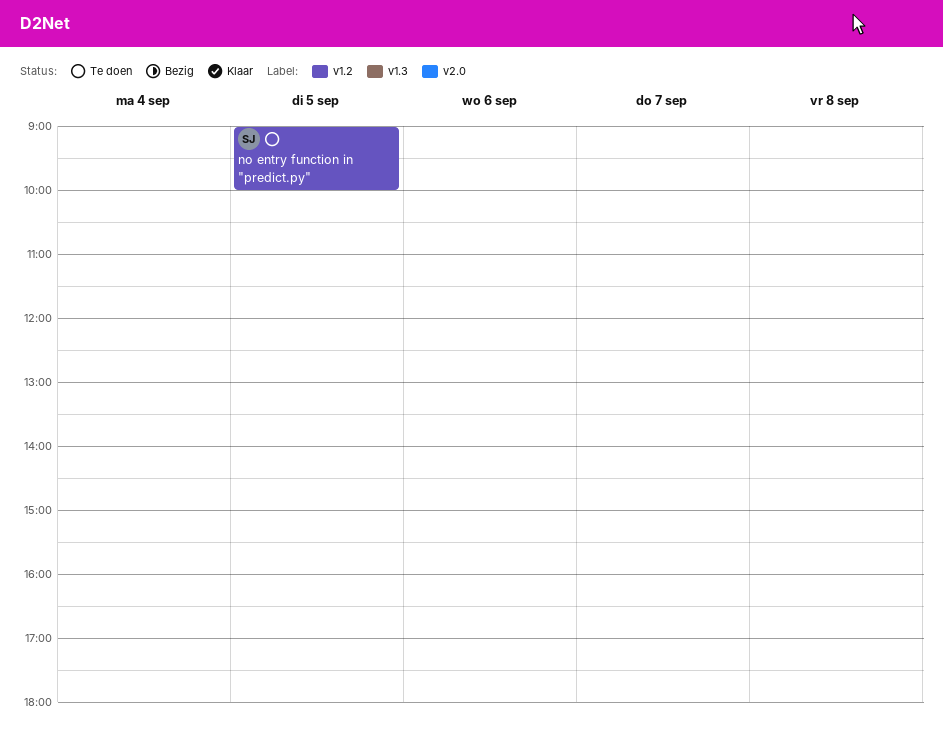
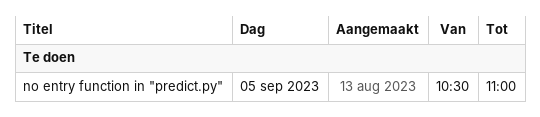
no entry function in "predict.py", begins: 09:00 -> 10:30
no entry function in "predict.py", ends: 10:00 -> 11:00

